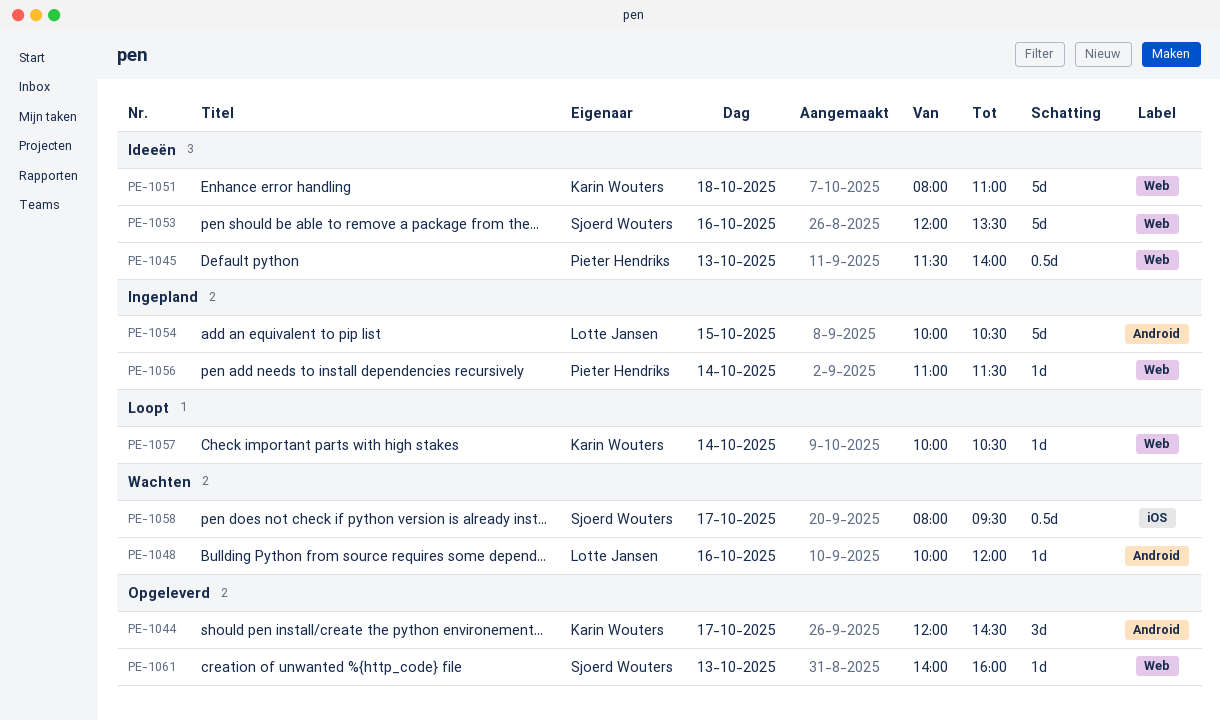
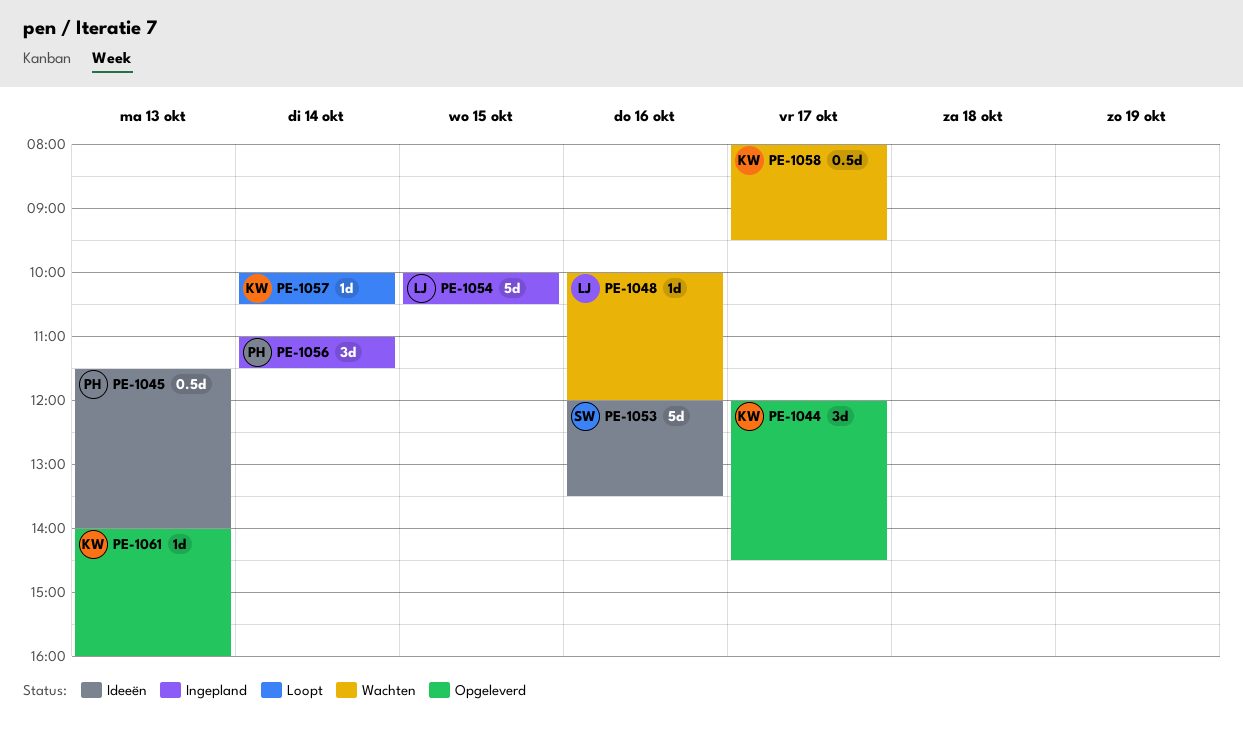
PE-1051: present -> none
PE-1056, estimate: 1d -> 3d
PE-1058, owner: Sjoerd Wouters -> Karin Wouters
PE-1061, owner: Sjoerd Wouters -> Karin Wouters

